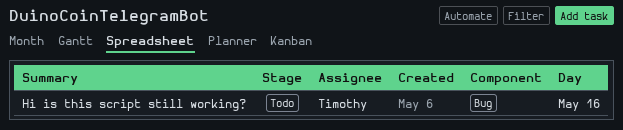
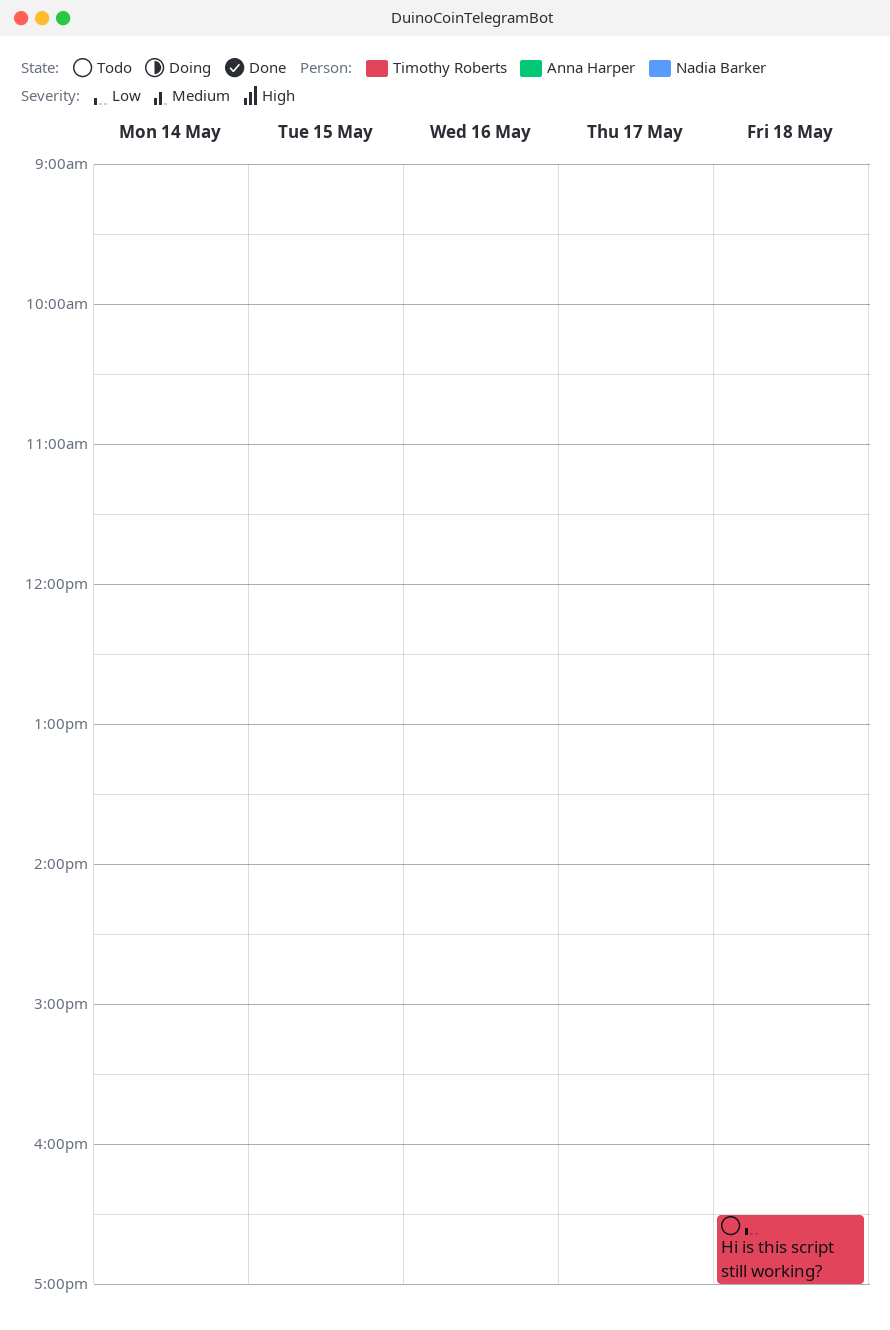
Hi is this script still working?, day: May 16 -> May 18

